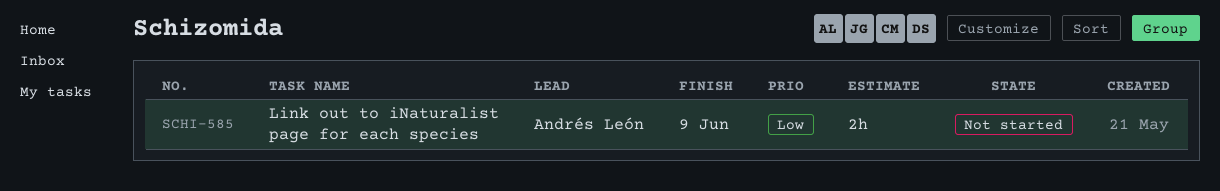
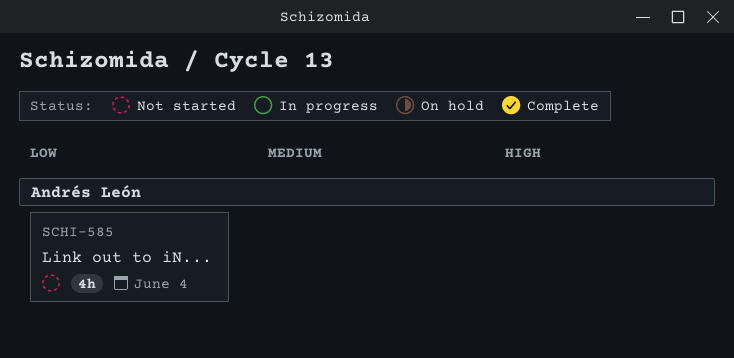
SCHI-585, estimate: 2h -> 4h
SCHI-585, due: Jun 9 -> Jun 4

